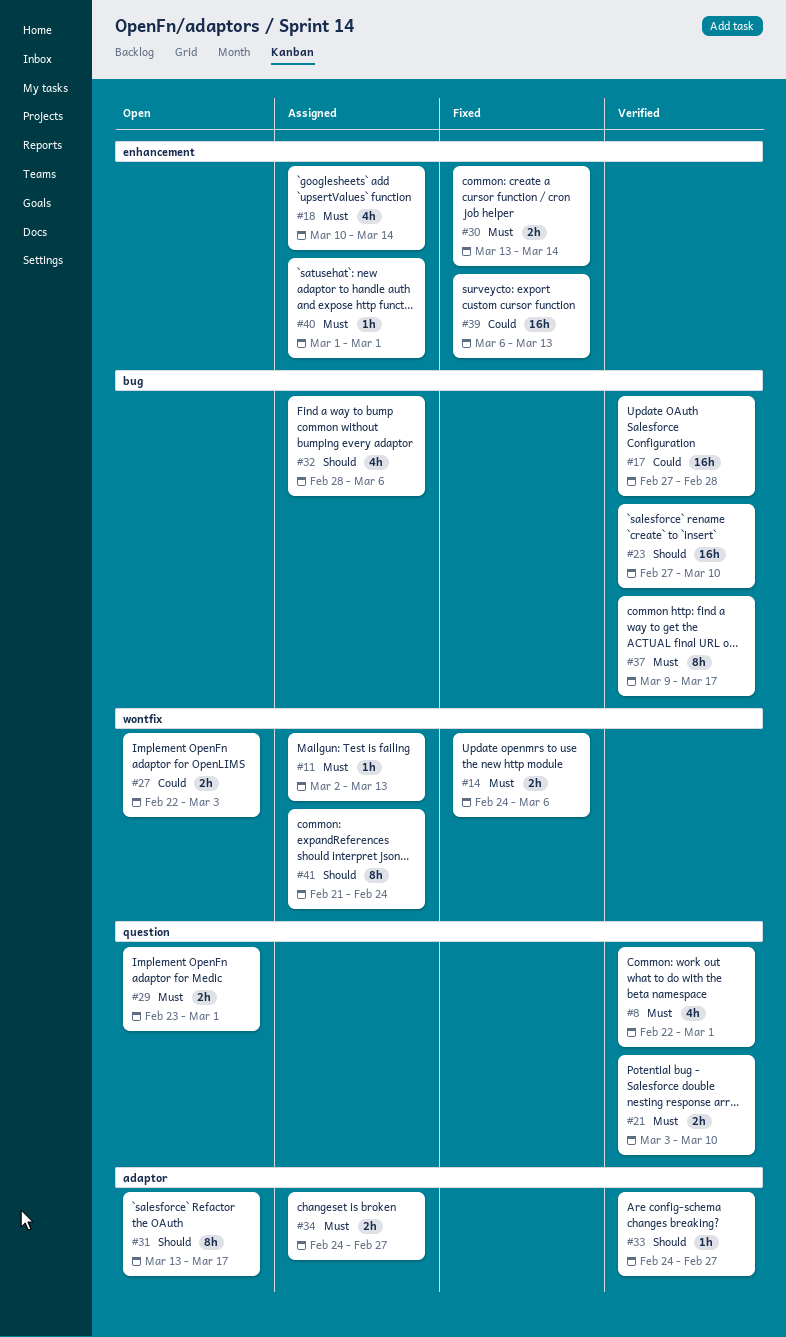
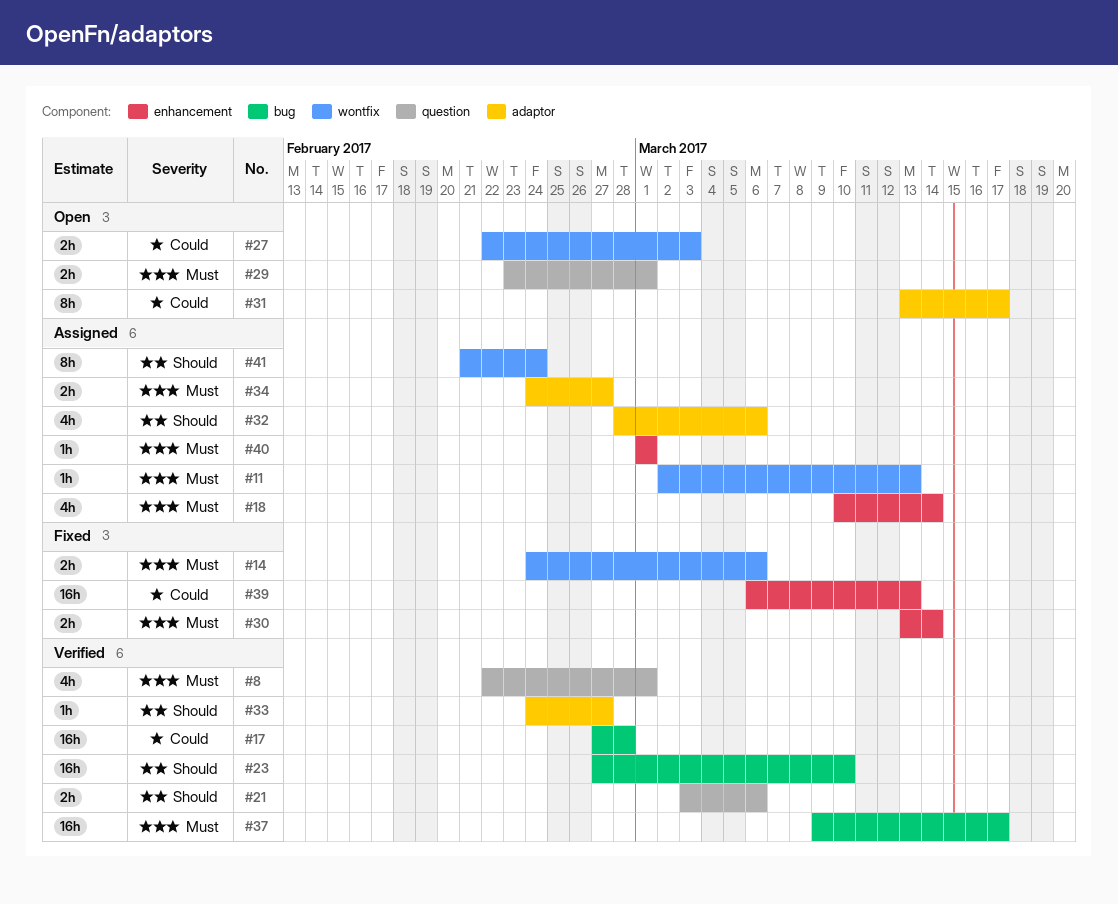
#21, priority: Must -> Should
#21, due: Mar 10 -> Mar 6
#31, priority: Should -> Could
#32, label: bug -> adaptor
#37, estimate: 8h -> 16h

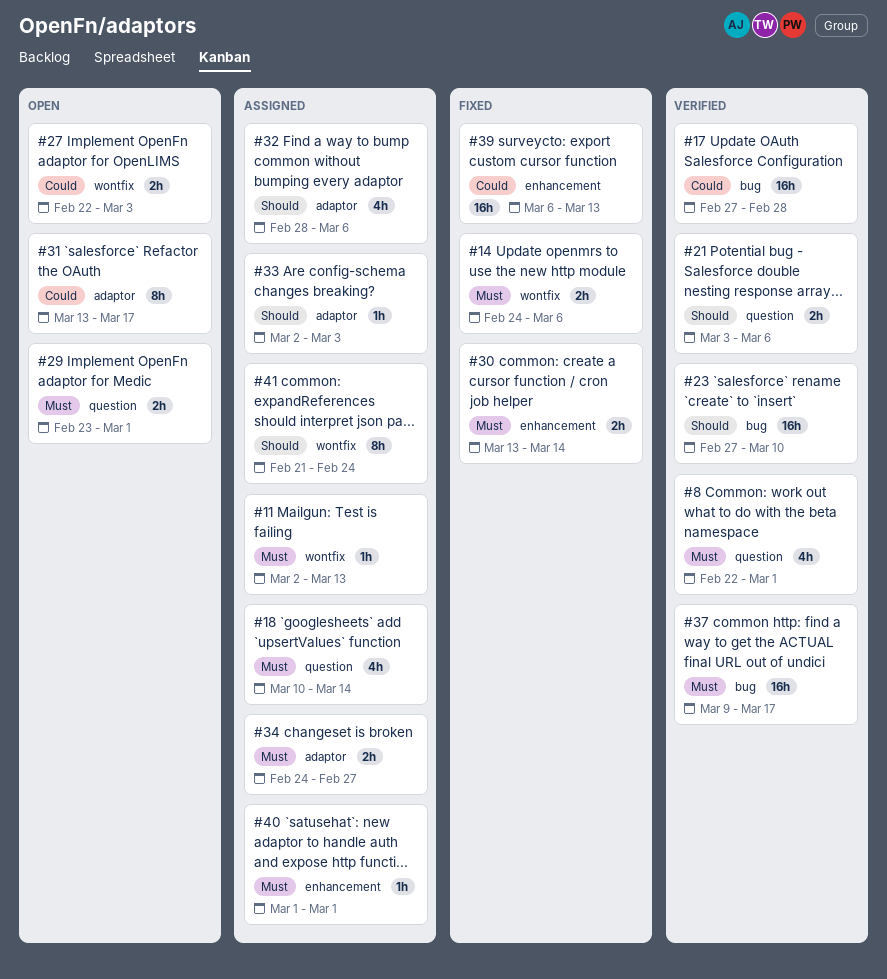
#18, label: enhancement -> question
#33, status: Verified -> Assigned
#33, start: Feb 24 -> Mar 2
#33, due: Feb 27 -> Mar 3

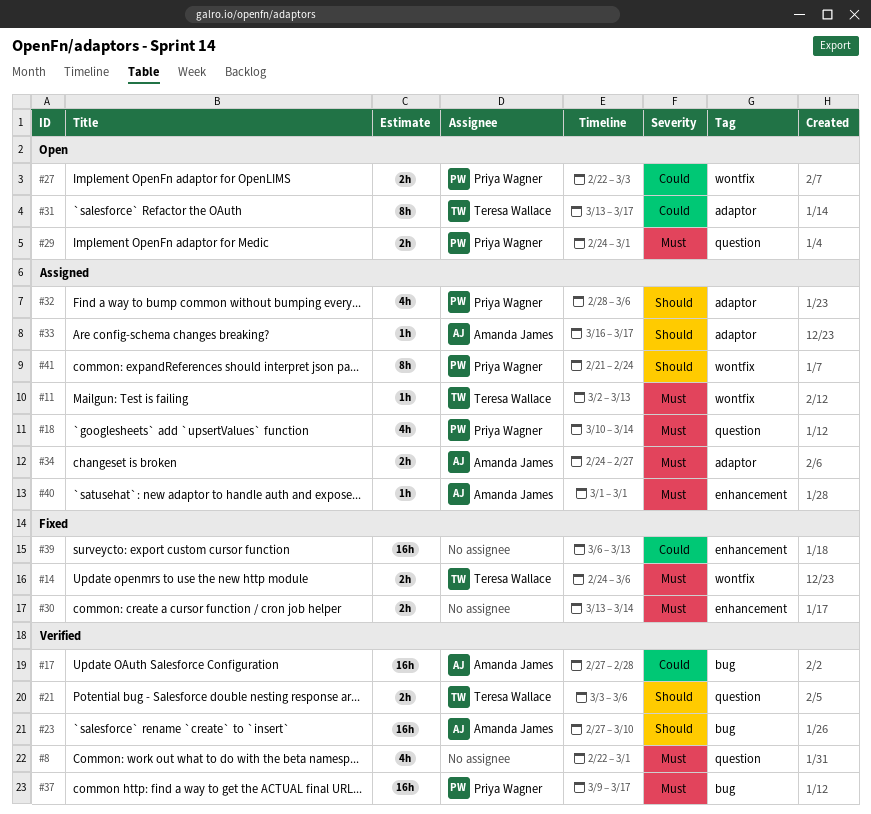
#29, start: Feb 23 -> Feb 24
#33, start: Mar 2 -> Mar 16
#33, due: Mar 3 -> Mar 17

